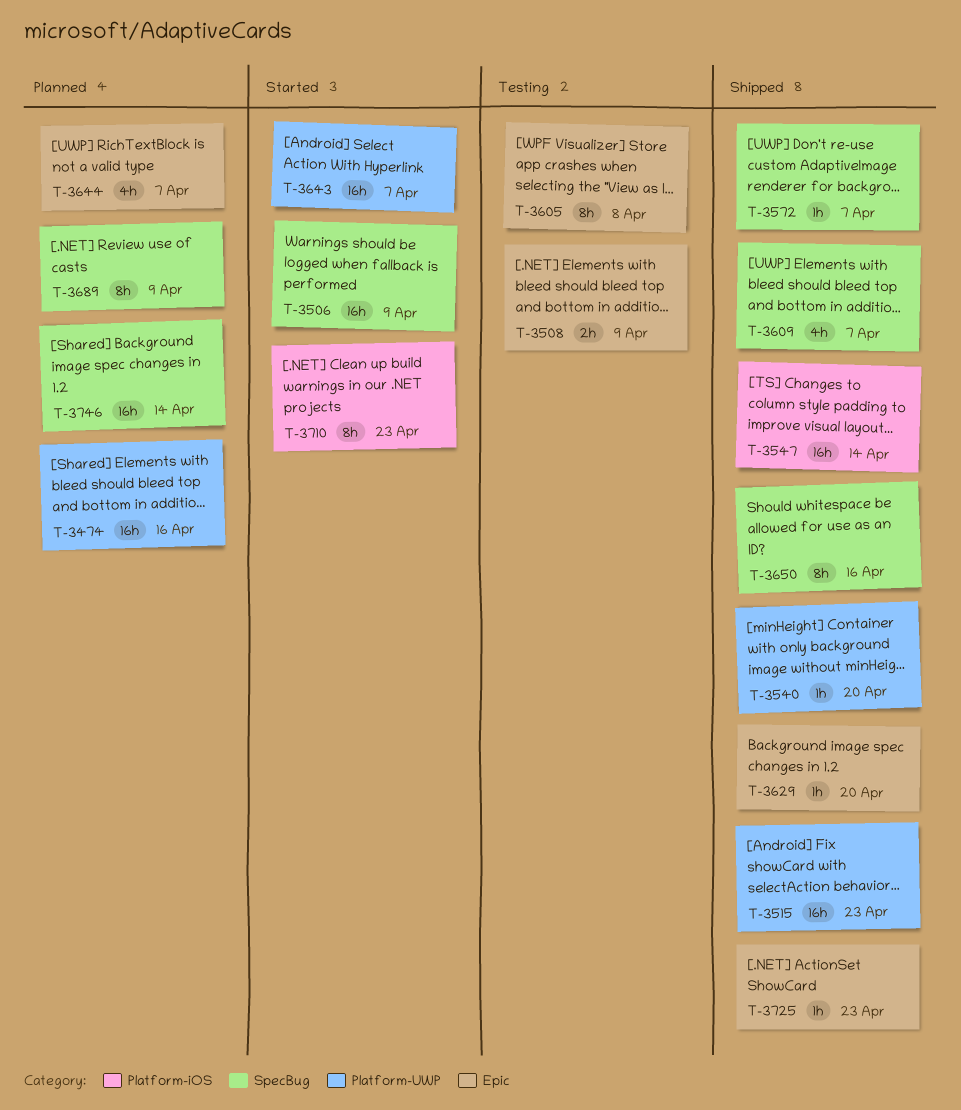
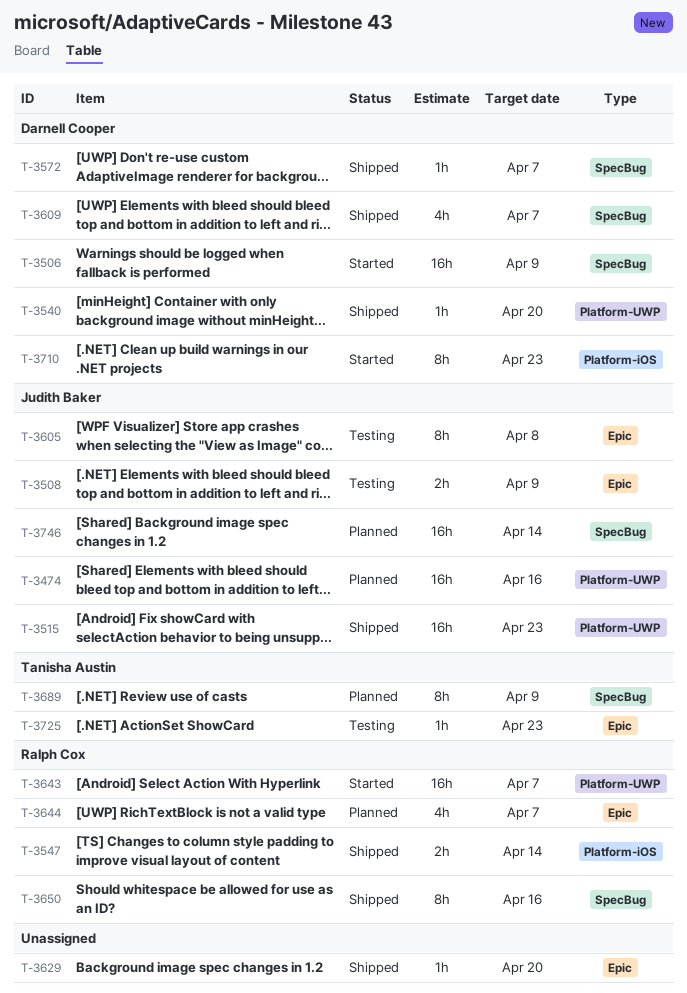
T-3547, estimate: 16h -> 2h
T-3725, status: Shipped -> Testing

